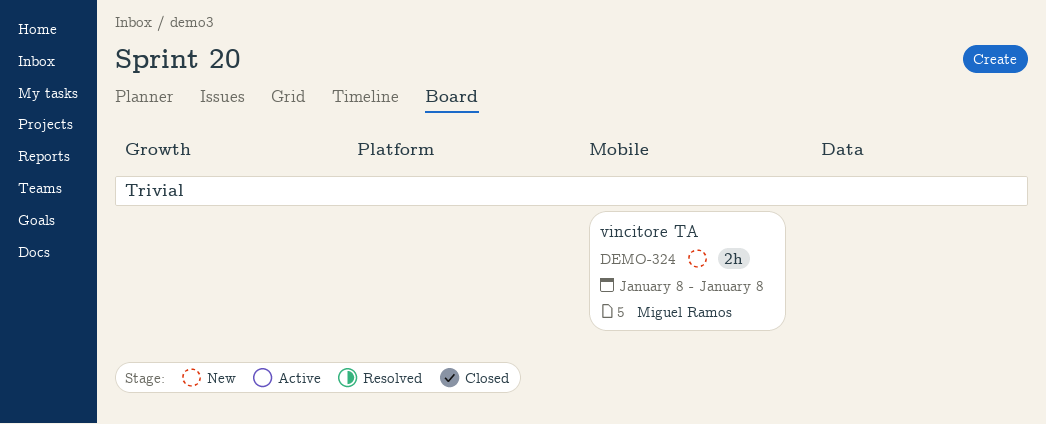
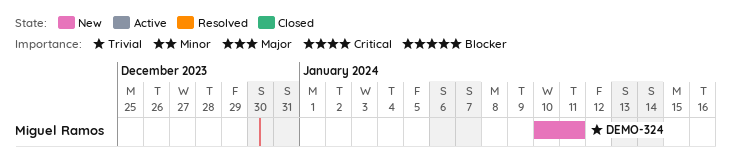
DEMO-324, start: Jan 8 -> Jan 10
DEMO-324, due: Jan 8 -> Jan 11

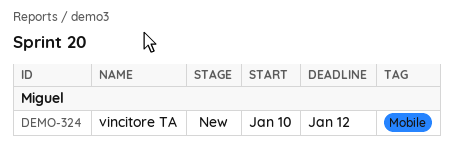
DEMO-324, due: Jan 11 -> Jan 12

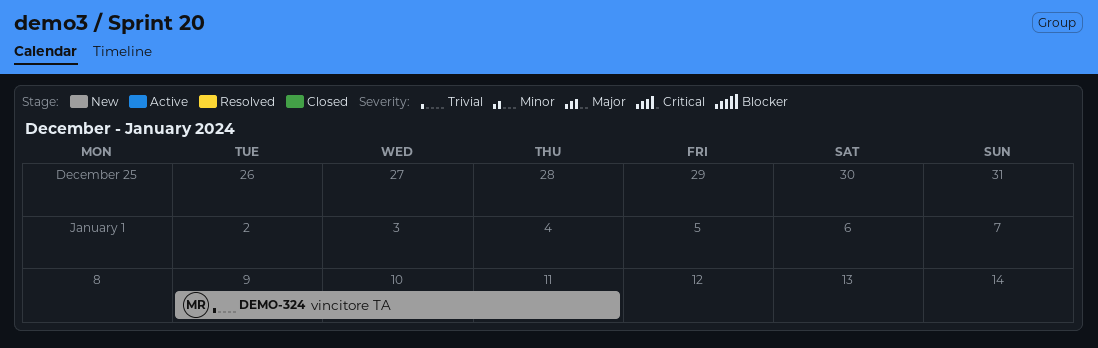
DEMO-324, start: Jan 10 -> Jan 9
DEMO-324, due: Jan 12 -> Jan 11

